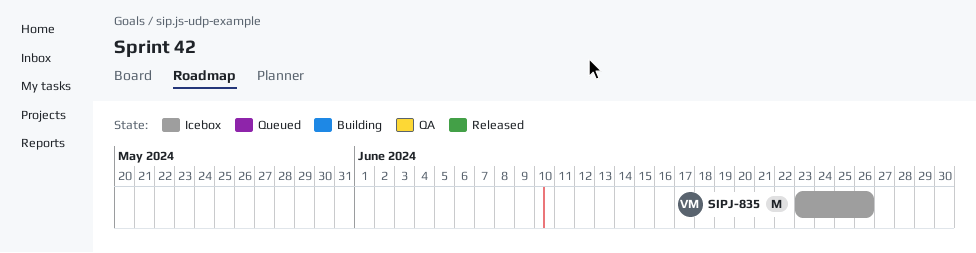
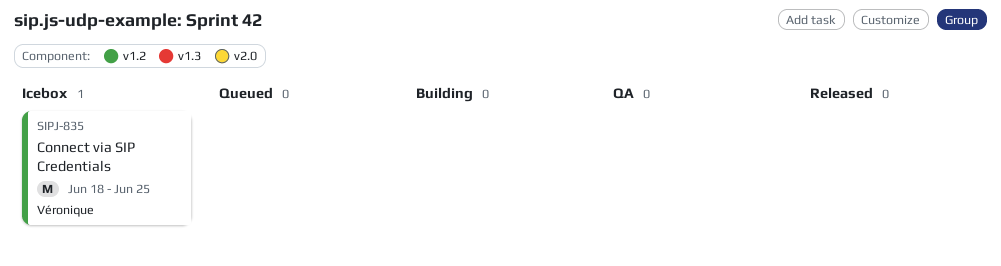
SIPJ-835, start: Jun 23 -> Jun 18
SIPJ-835, due: Jun 26 -> Jun 25

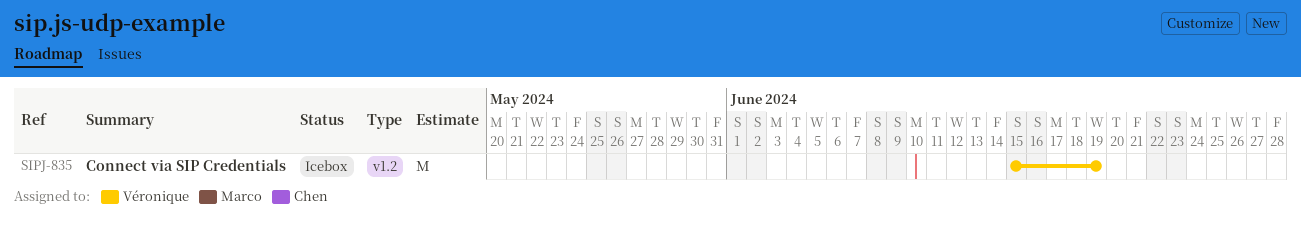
SIPJ-835, start: Jun 18 -> Jun 15
SIPJ-835, due: Jun 25 -> Jun 19

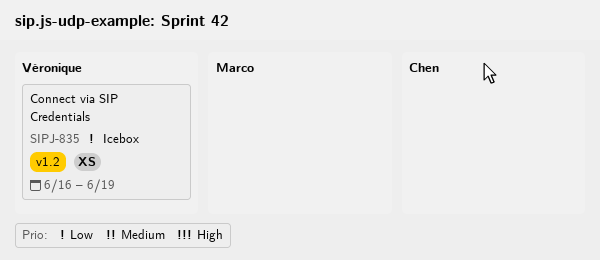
SIPJ-835, estimate: M -> XS
SIPJ-835, start: Jun 15 -> Jun 16

